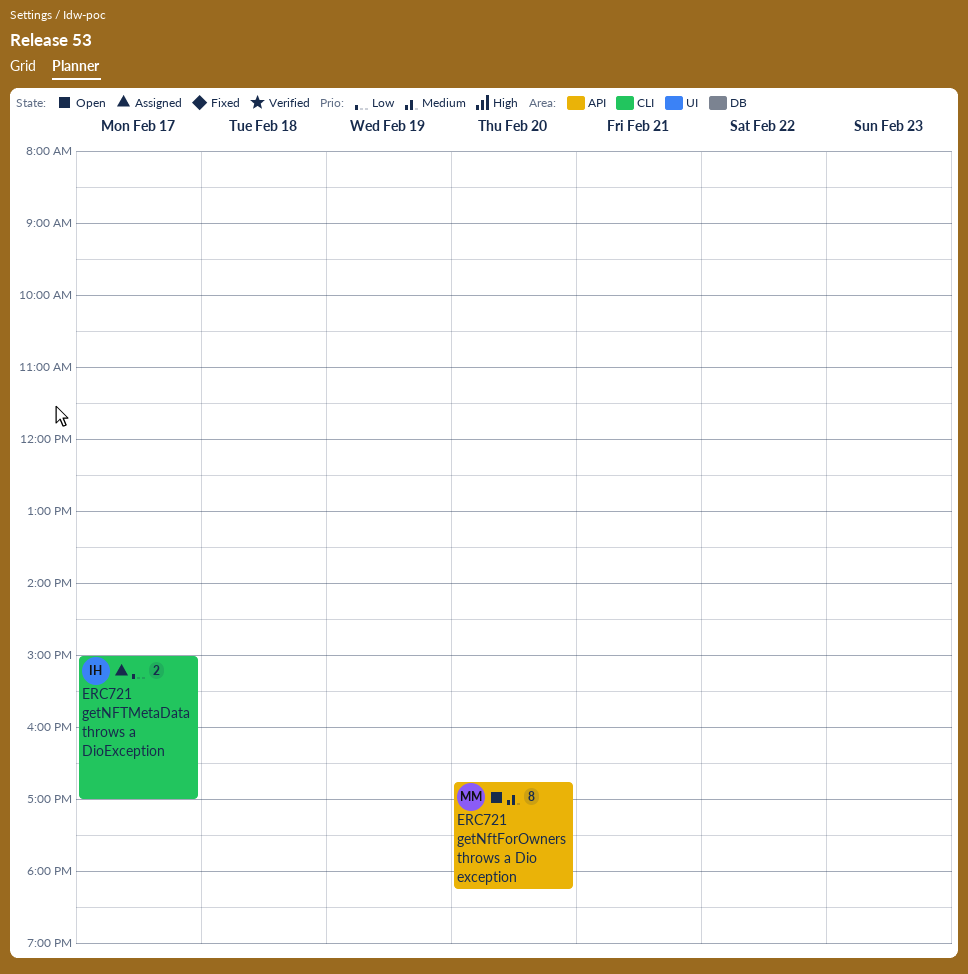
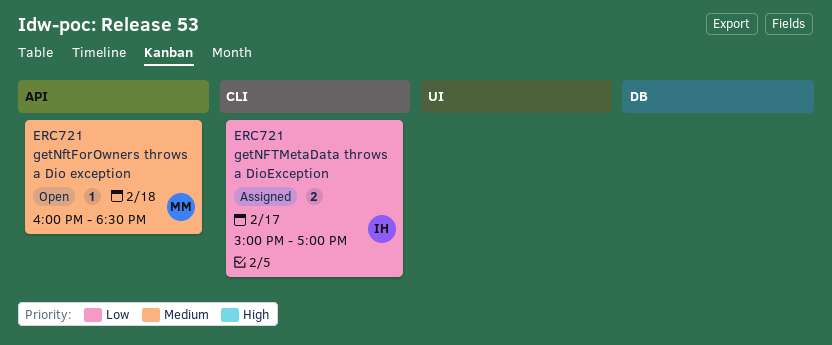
ERC721 getNftForOwners throws a Dio exception, estimate: 8 -> 1
ERC721 getNftForOwners throws a Dio exception, day: Feb 20 -> Feb 18
ERC721 getNftForOwners throws a Dio exception, begins: 16:45 -> 16:00
ERC721 getNftForOwners throws a Dio exception, ends: 18:15 -> 18:30

